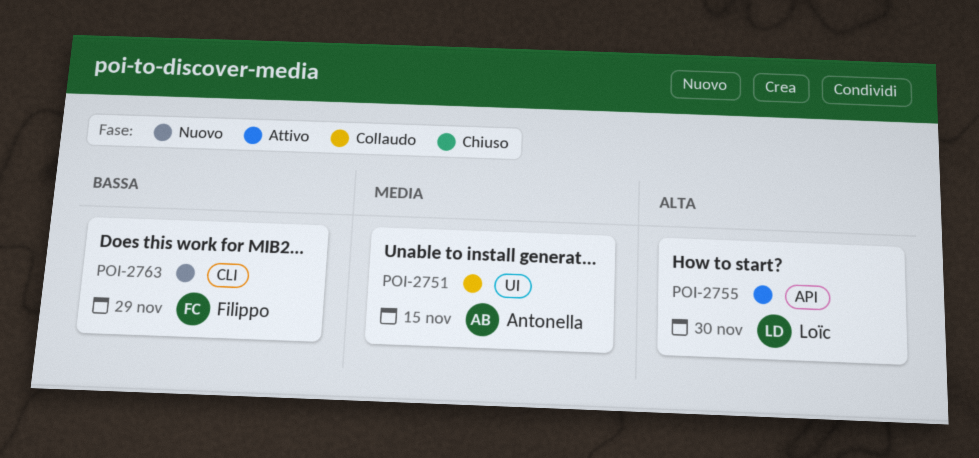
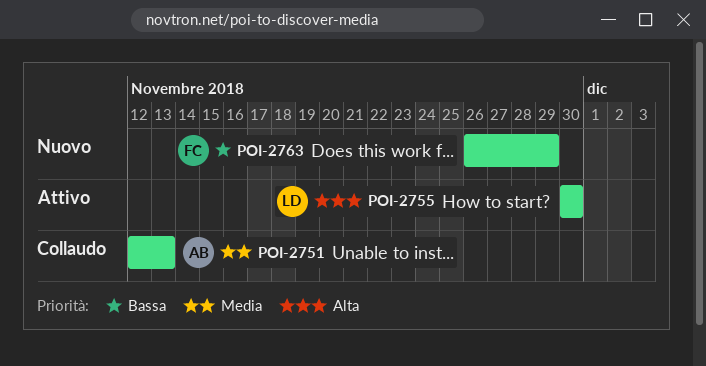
POI-2751, due: Nov 15 -> Nov 13

